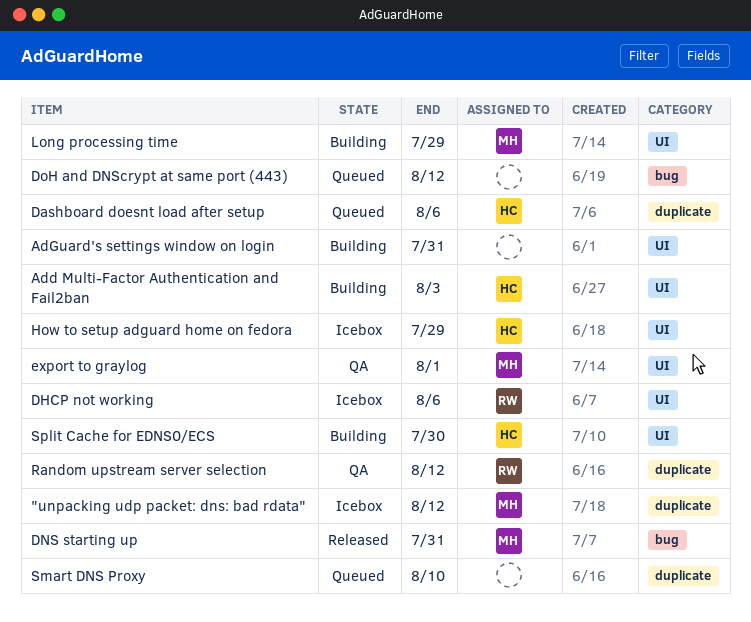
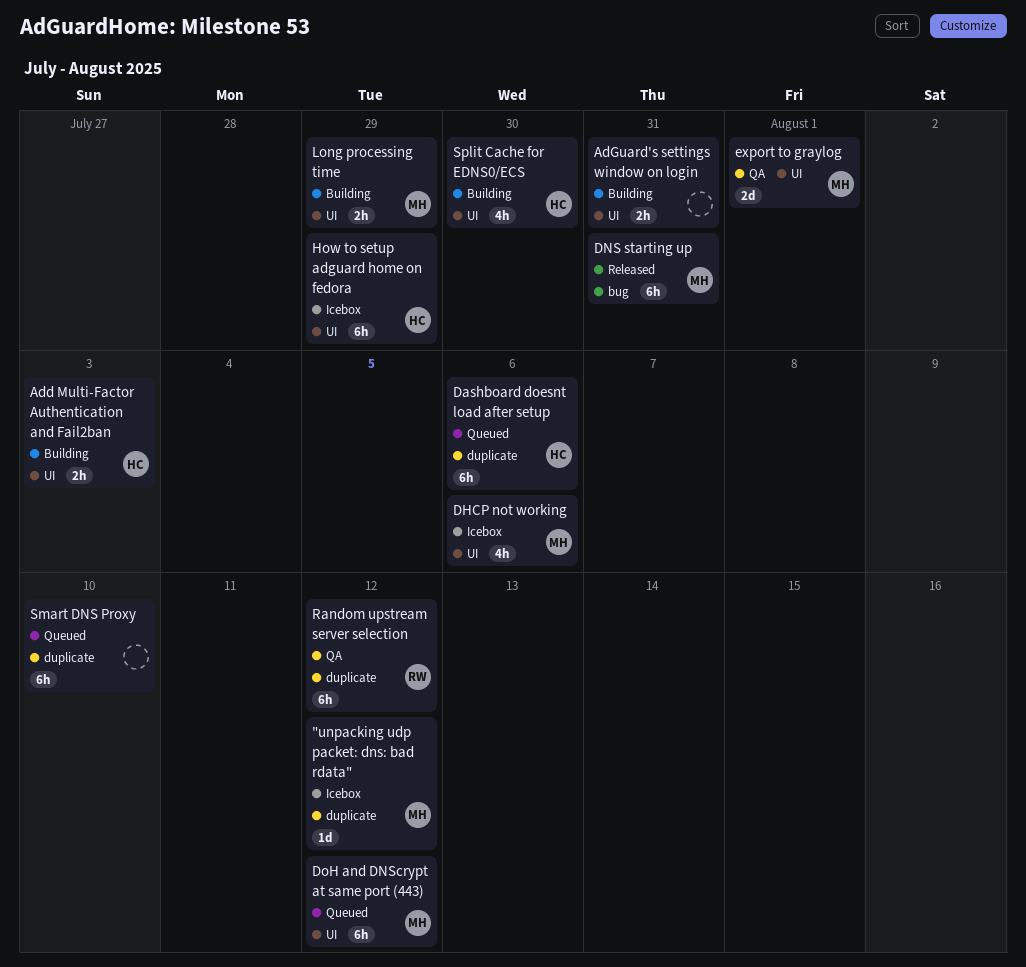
DHCP not working, owner: RW -> MH
DoH and DNScrypt at same port (443), owner: none -> MH
DoH and DNScrypt at same port (443), label: bug -> UI

